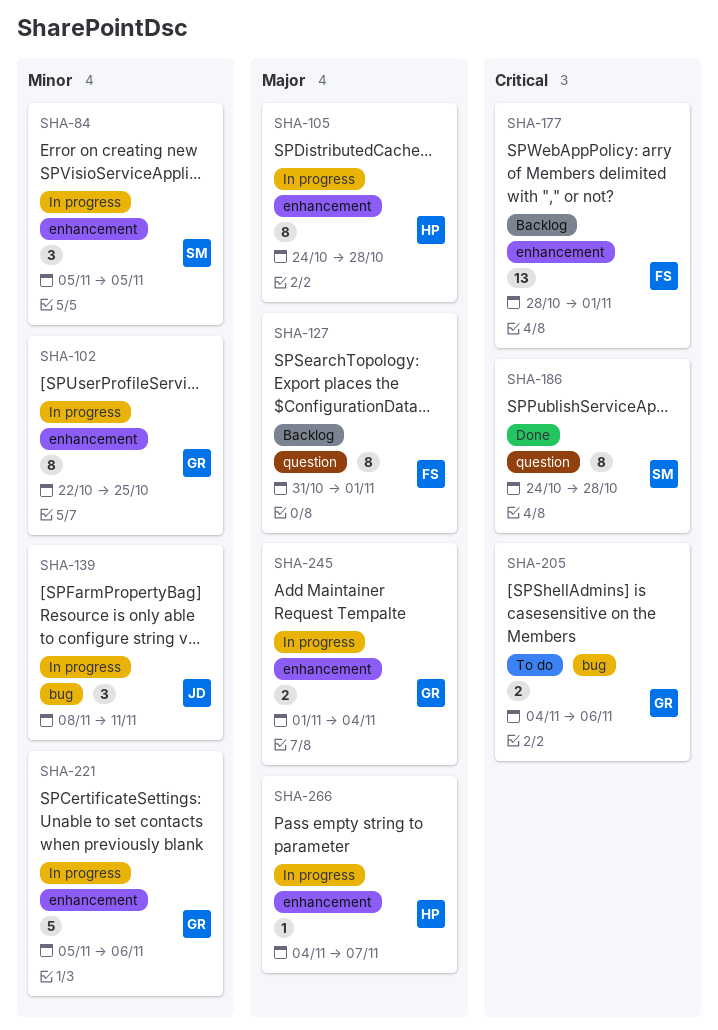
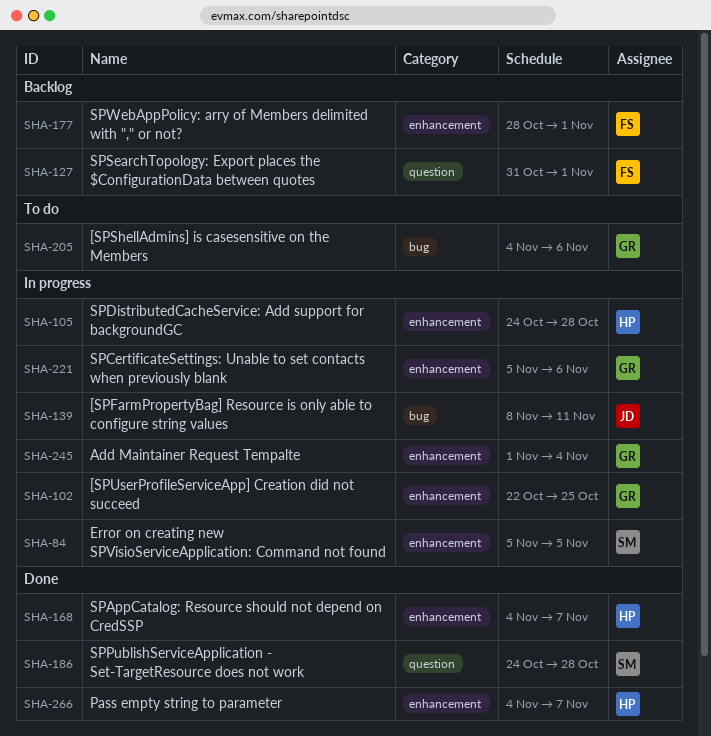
SHA-168: none -> present
SHA-266, status: In progress -> Done

